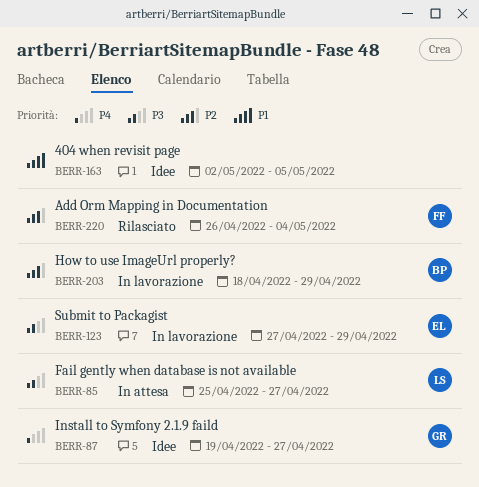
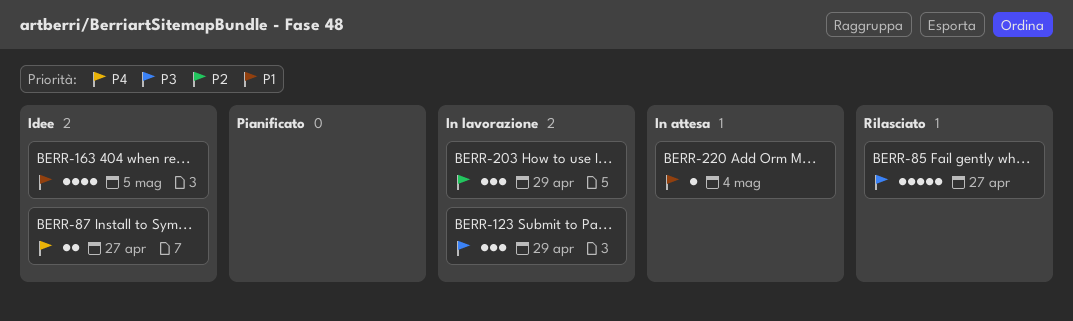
BERR-85, status: In attesa -> Rilasciato
BERR-220, status: Rilasciato -> In attesa
BERR-220, priority: P2 -> P1

